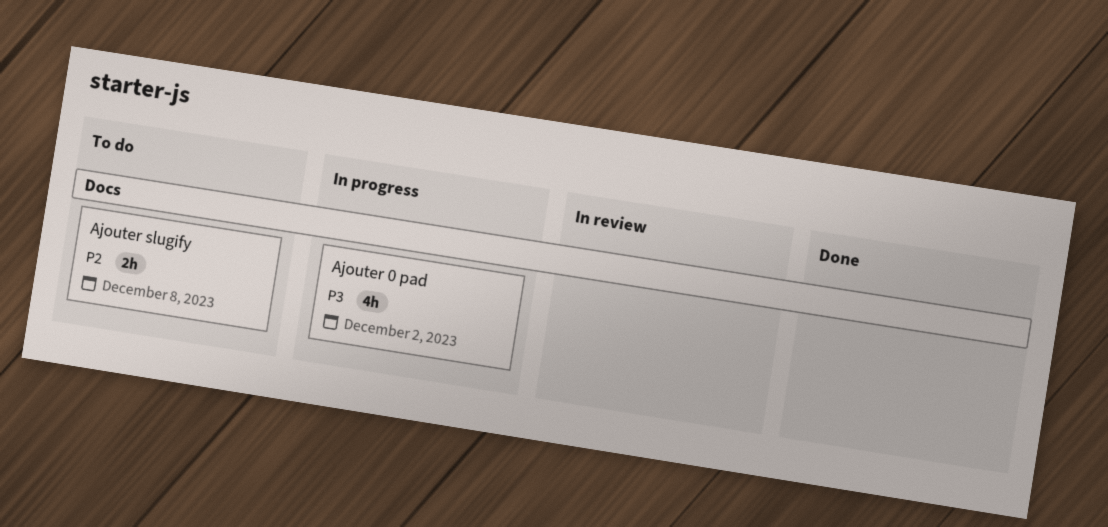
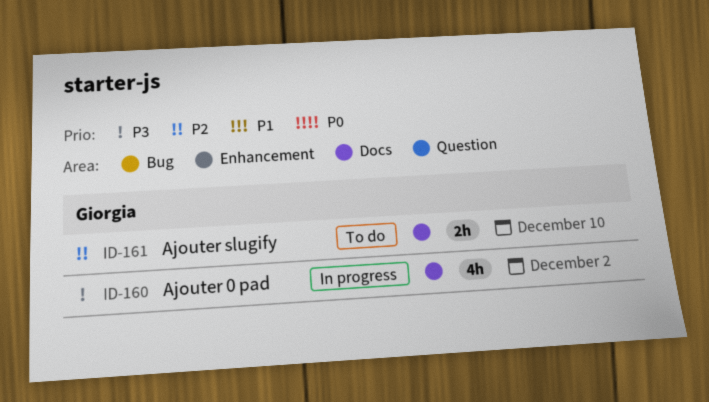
Ajouter slugify, due: Dec 8 -> Dec 10

